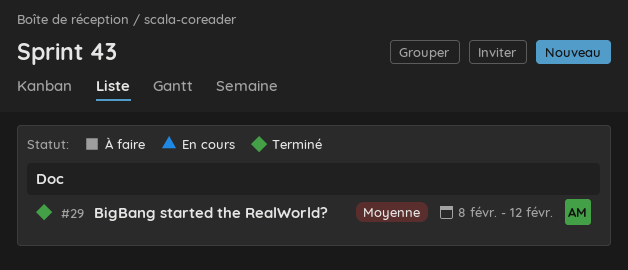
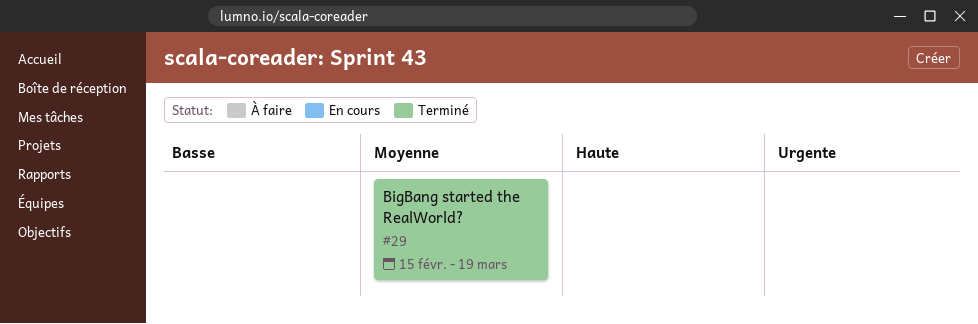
#29, start: Feb 8 -> Feb 15
#29, due: Feb 12 -> Mar 19

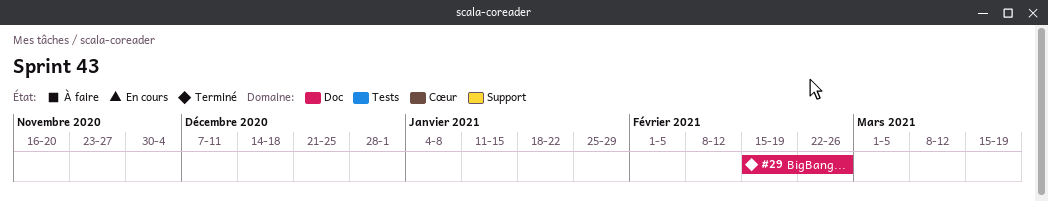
#29, due: Mar 19 -> Feb 26

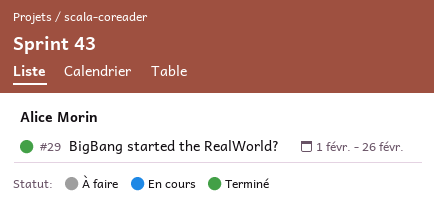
#29, start: Feb 15 -> Feb 1

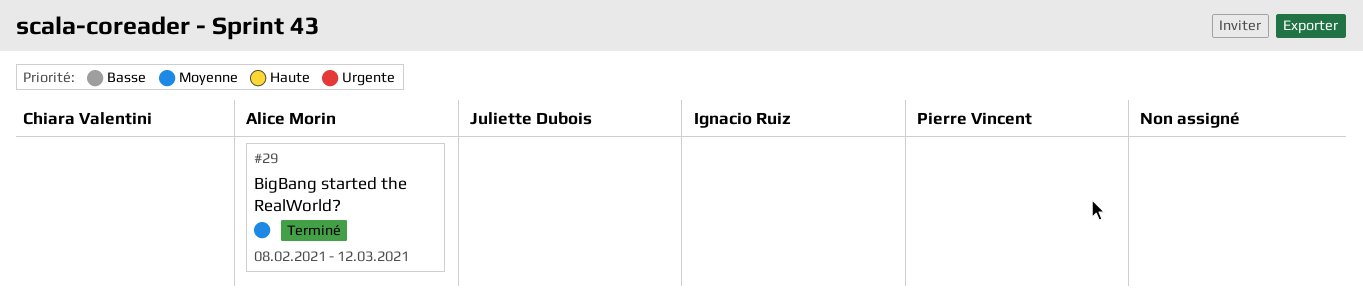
#29, start: Feb 1 -> Feb 8
#29, due: Feb 26 -> Mar 12

